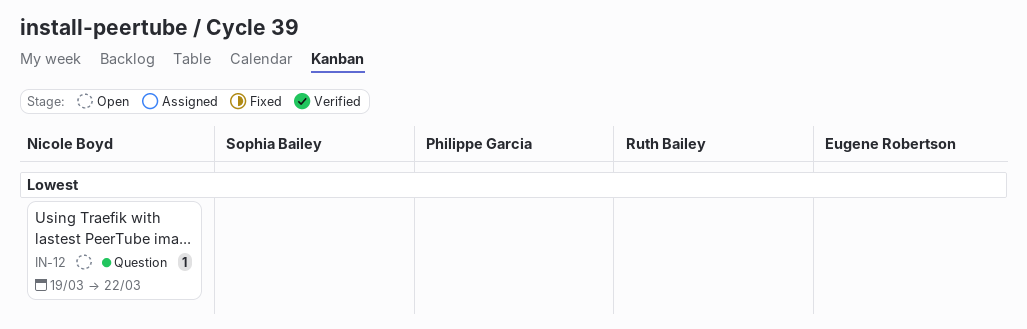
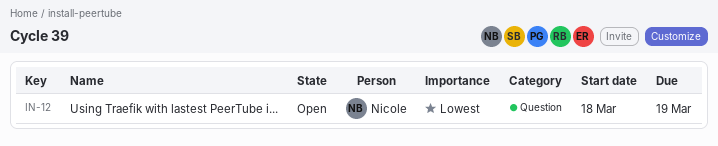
IN-12, start: Mar 19 -> Mar 18
IN-12, due: Mar 22 -> Mar 19

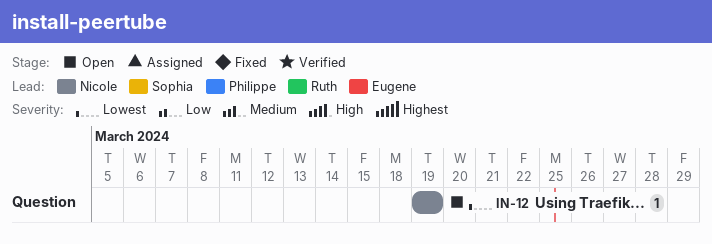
IN-12, start: Mar 18 -> Mar 19

